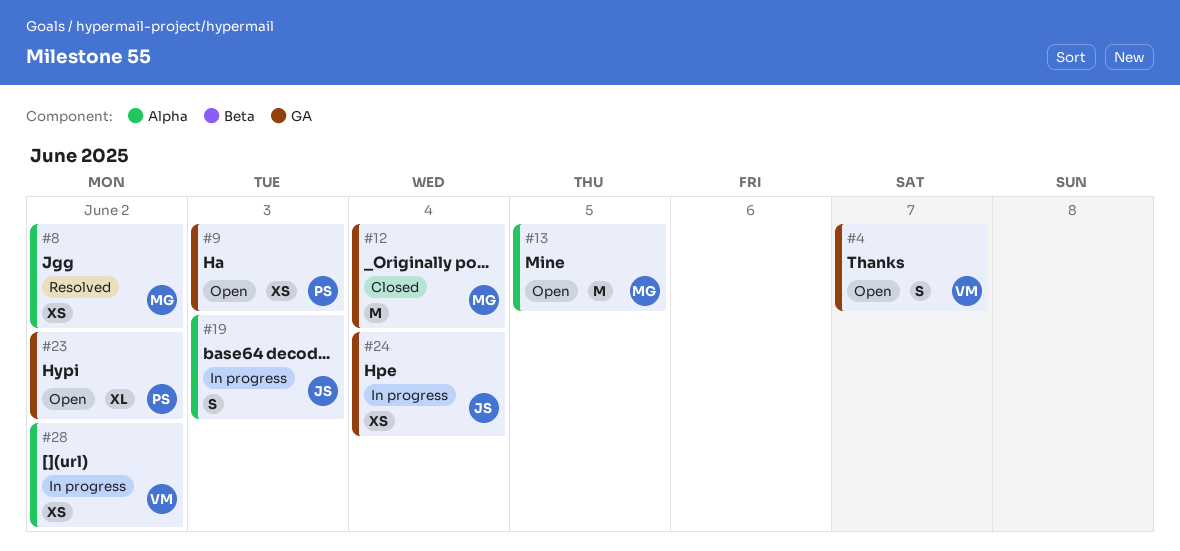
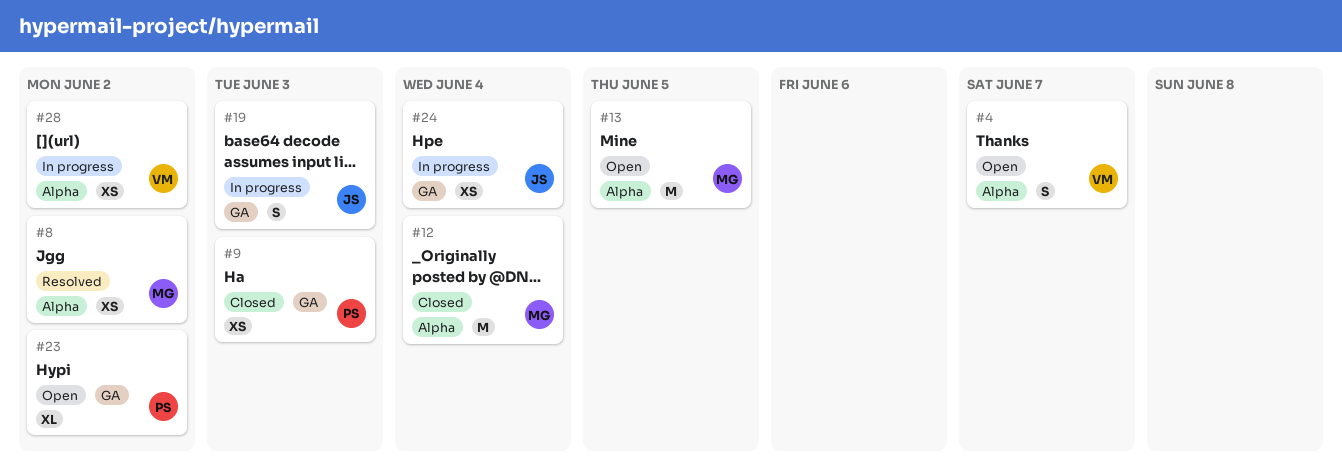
#4, label: GA -> Alpha
#9, status: Open -> Closed
#12, label: GA -> Alpha
#19, label: Alpha -> GA

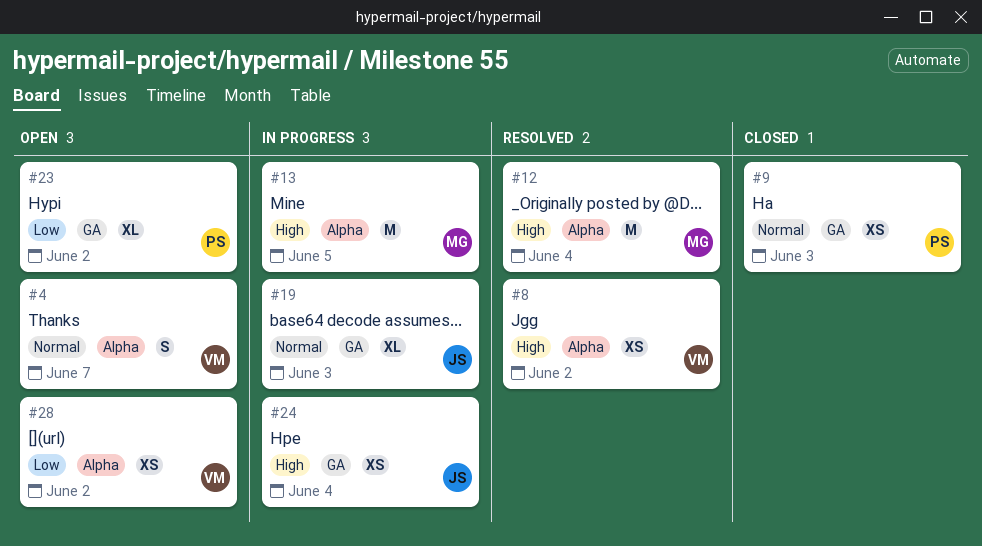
#8, owner: MG -> VM
#12, status: Closed -> Resolved
#13, status: Open -> In progress
#19, estimate: S -> XL
#28, status: In progress -> Open

